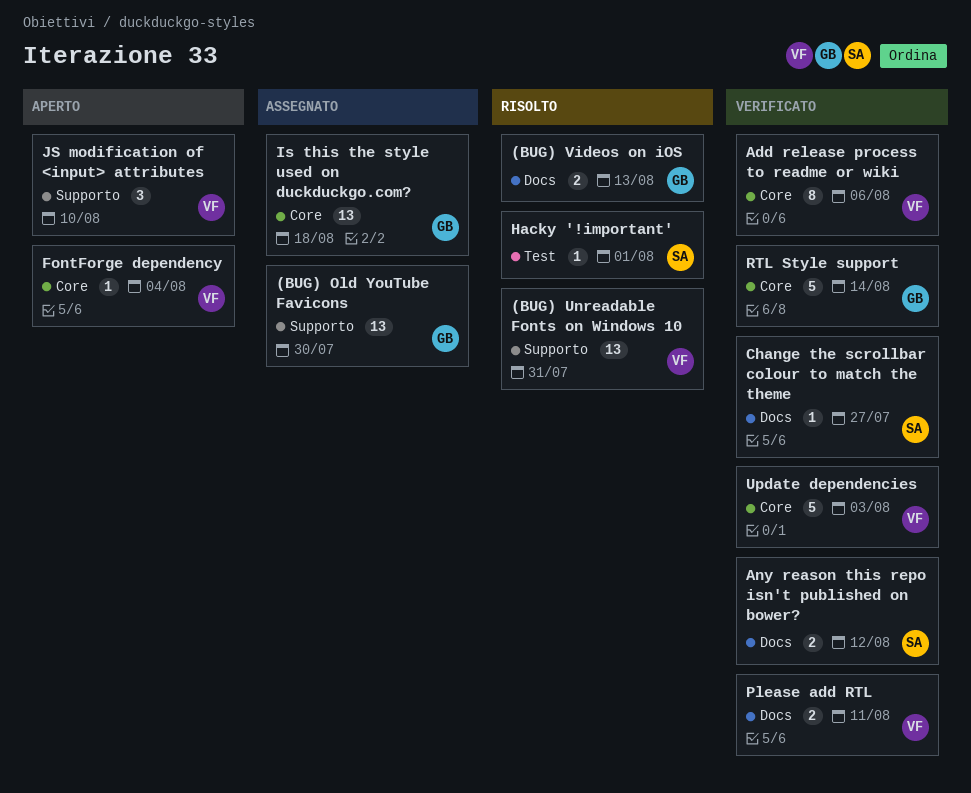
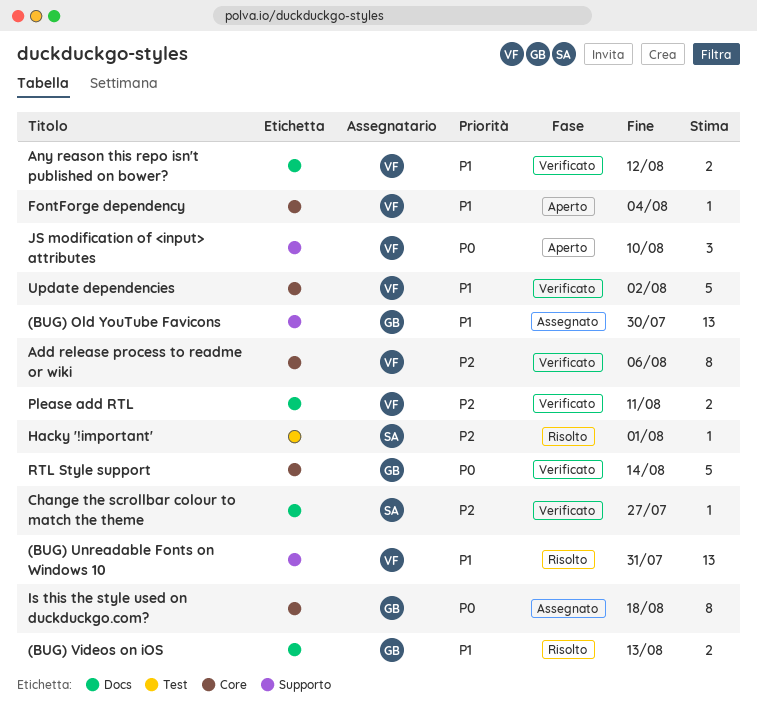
Any reason this repo isn't published on bower?, owner: SA -> VF
Is this the style used on duckduckgo.com?, estimate: 13 -> 8
Update dependencies, due: Aug 3 -> Aug 2

